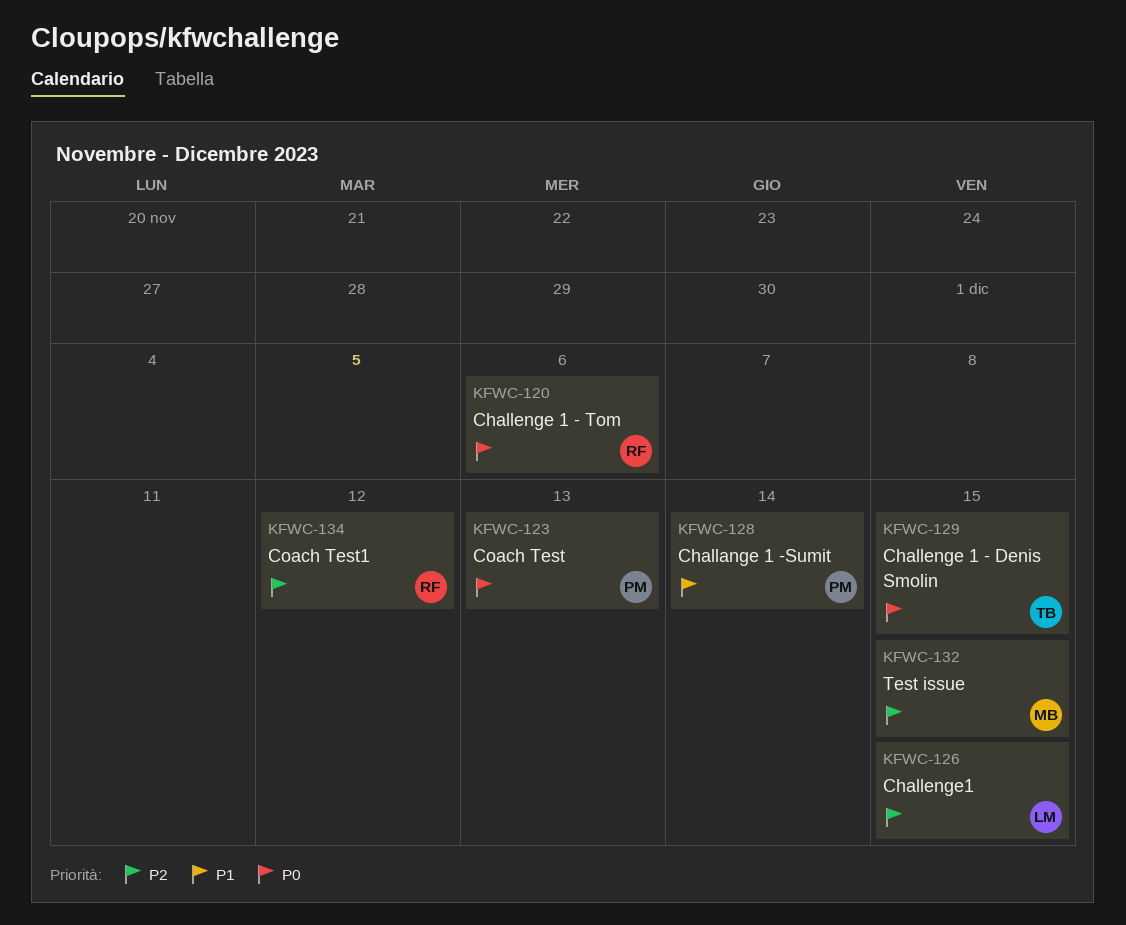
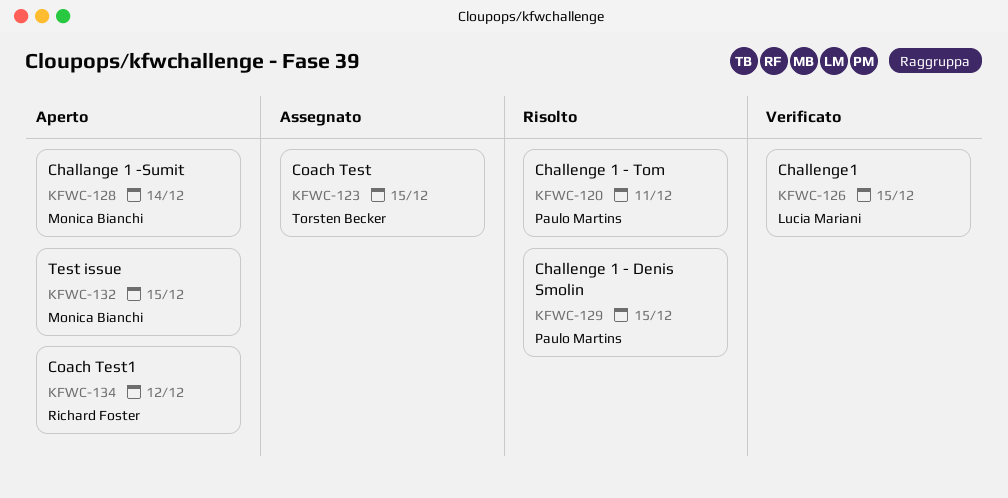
KFWC-120, owner: Richard Foster -> Paulo Martins
KFWC-120, due: Dec 6 -> Dec 11
KFWC-123, owner: Paulo Martins -> Torsten Becker
KFWC-123, due: Dec 13 -> Dec 15
KFWC-128, owner: Paulo Martins -> Monica Bianchi
KFWC-129, owner: Torsten Becker -> Paulo Martins

